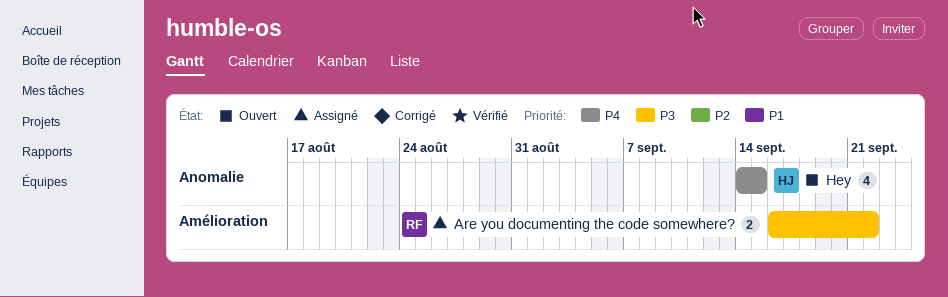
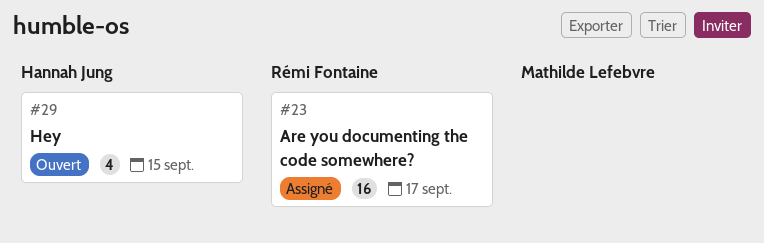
Are you documenting the code somewhere?, estimate: 2 -> 16
Are you documenting the code somewhere?, due: Sep 22 -> Sep 17

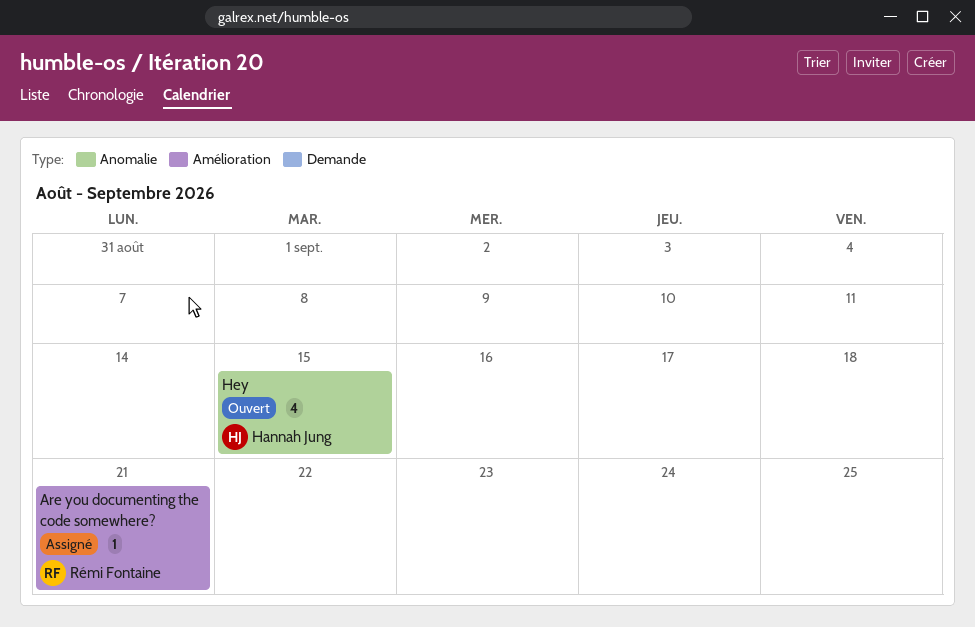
Are you documenting the code somewhere?, estimate: 16 -> 1
Are you documenting the code somewhere?, due: Sep 17 -> Sep 21

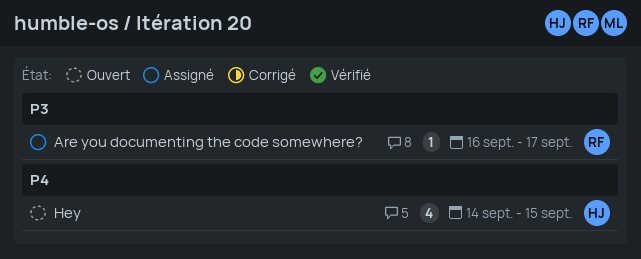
Are you documenting the code somewhere?, due: Sep 21 -> Sep 17

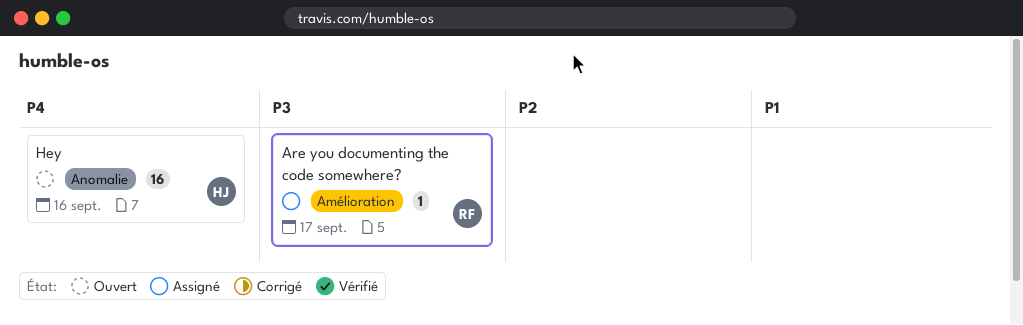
Hey, estimate: 4 -> 16
Hey, due: Sep 15 -> Sep 16

